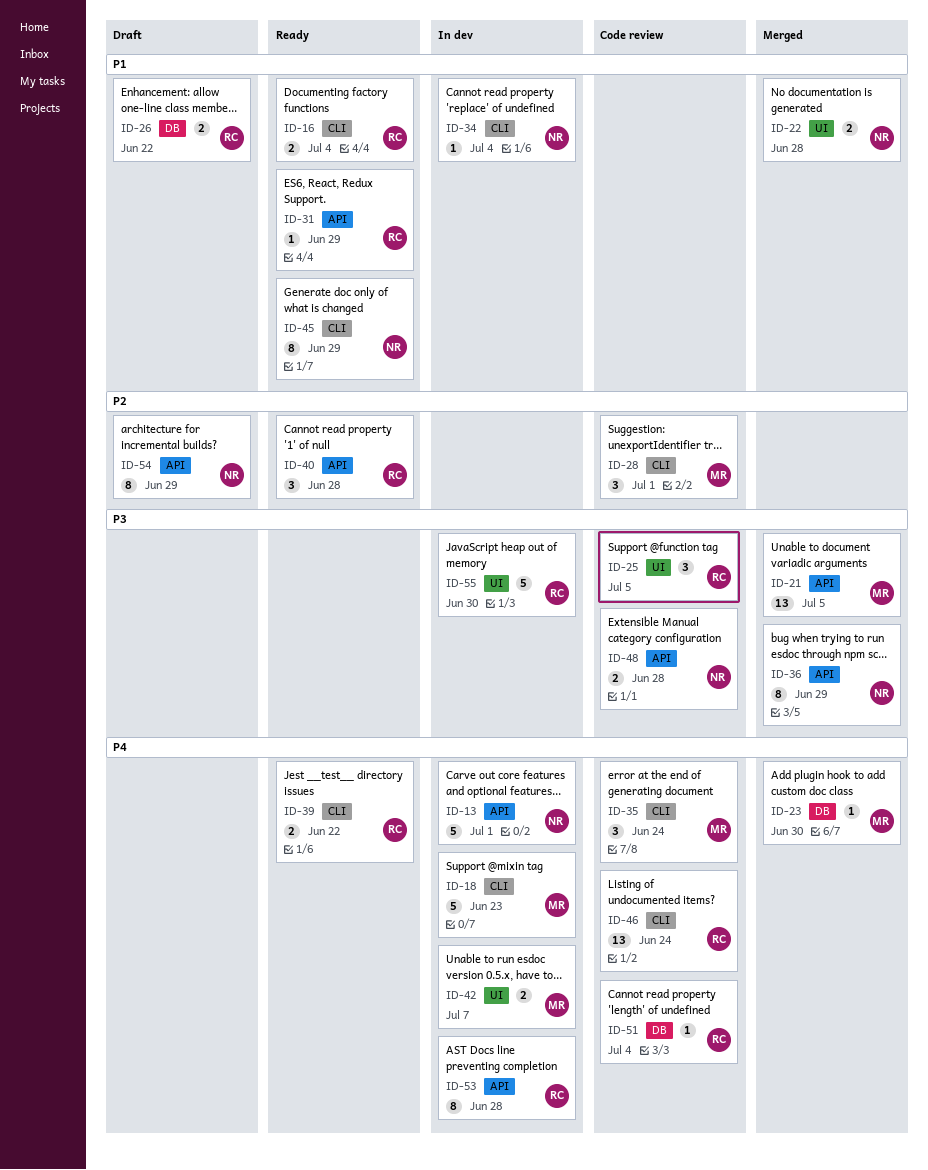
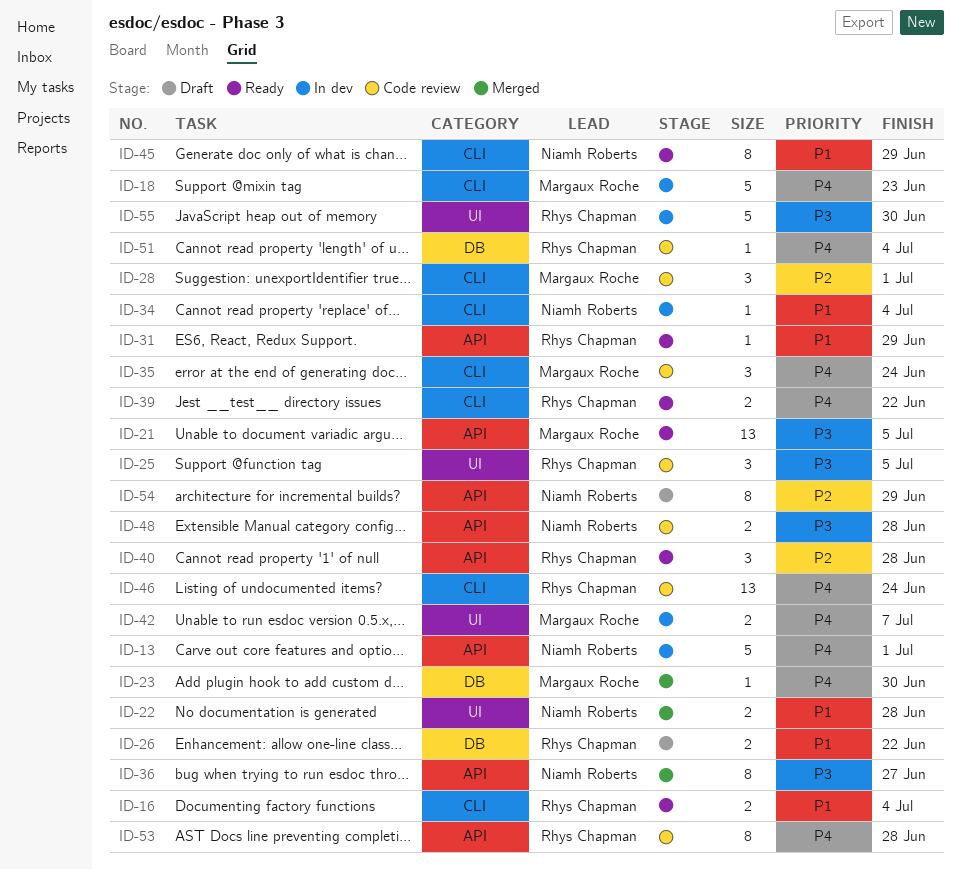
ID-21, status: Merged -> Ready
ID-36, due: Jun 29 -> Jun 27
ID-53, status: In dev -> Code review

